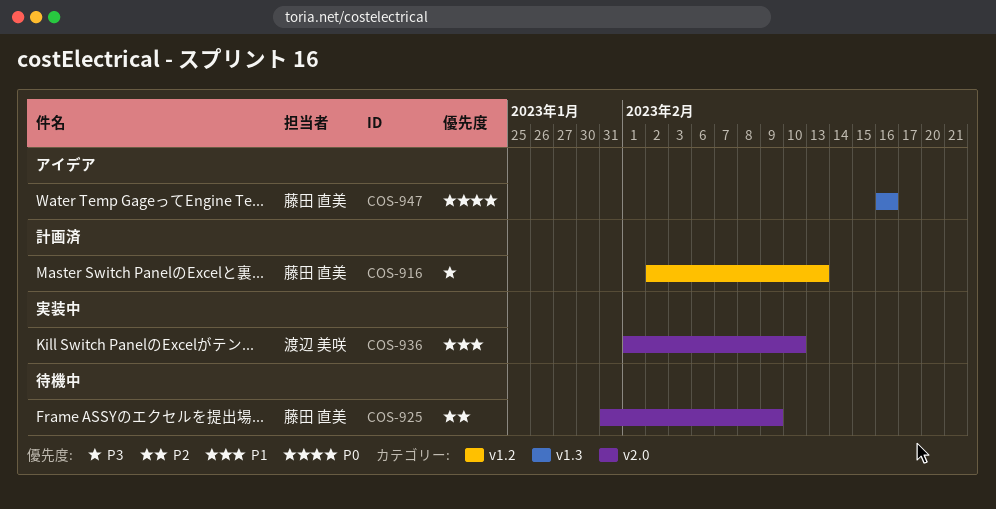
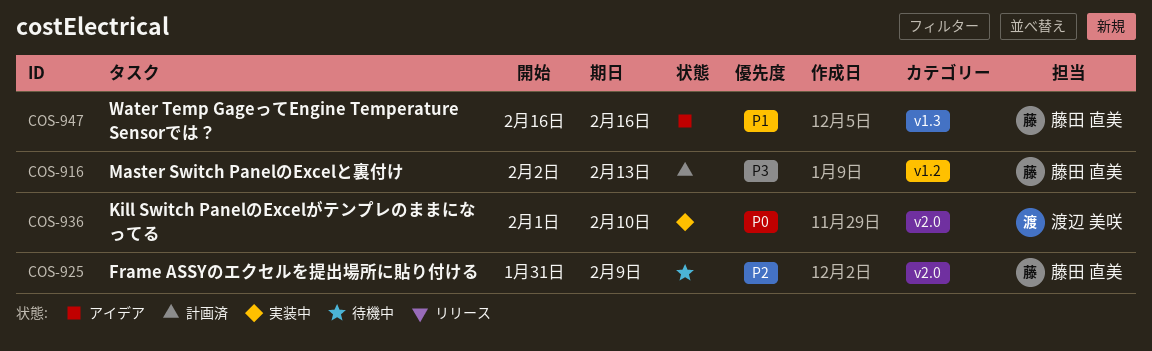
COS-936, priority: P1 -> P0
COS-947, priority: P0 -> P1

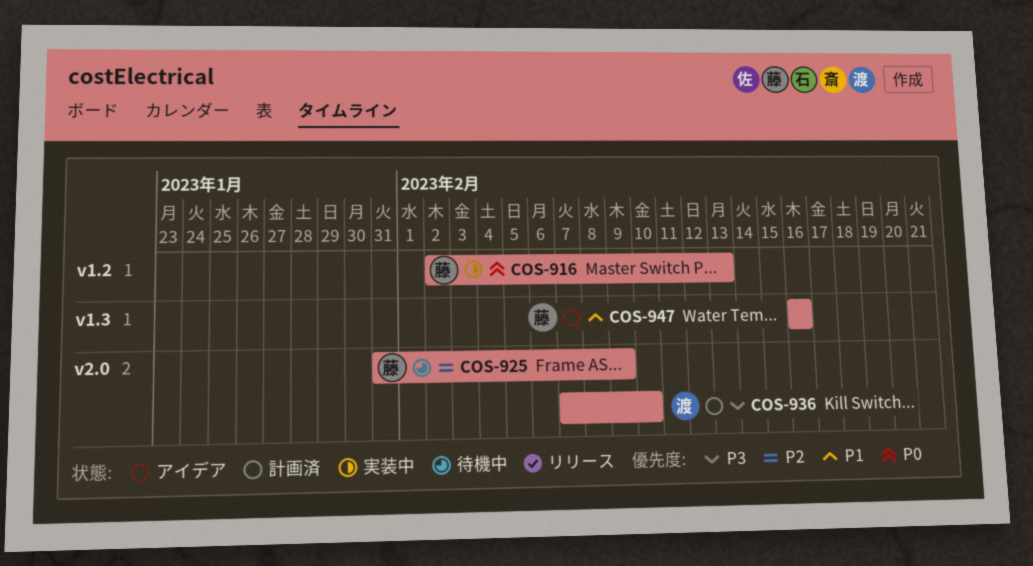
COS-916, status: 計画済 -> 実装中
COS-916, priority: P3 -> P0
COS-936, status: 実装中 -> 計画済
COS-936, priority: P0 -> P3
COS-936, start: Feb 1 -> Feb 7

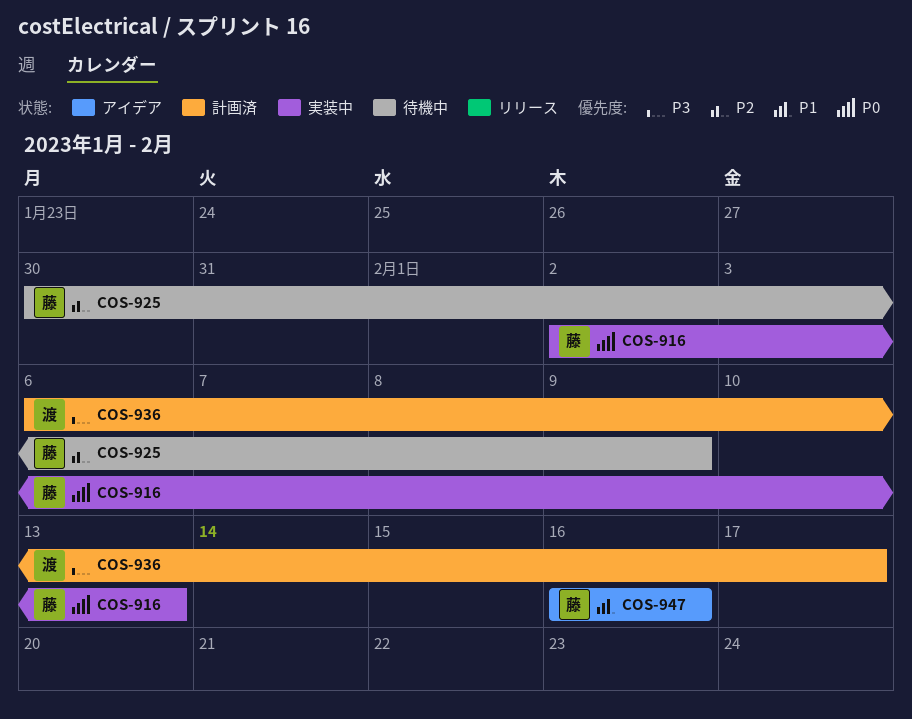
COS-925, start: Jan 31 -> Jan 30
COS-936, start: Feb 7 -> Feb 6
COS-936, due: Feb 10 -> Feb 17

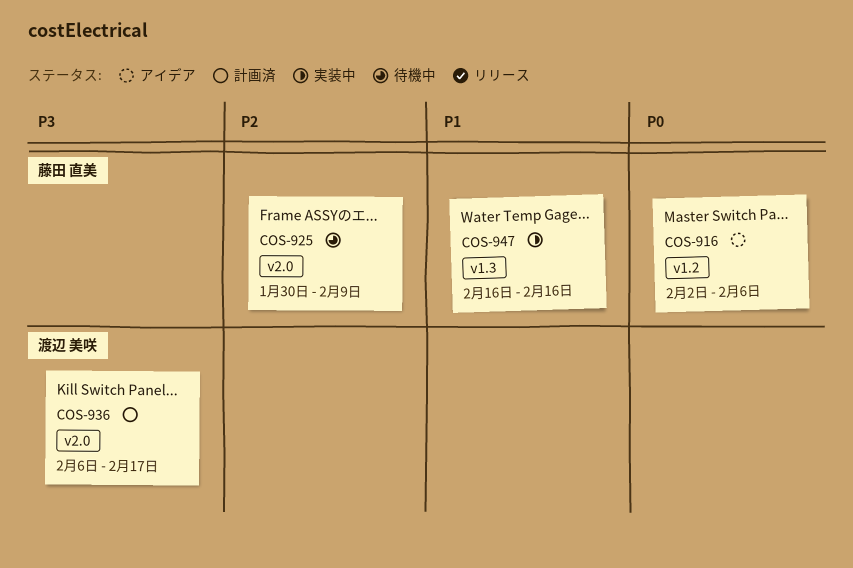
COS-916, status: 実装中 -> アイデア
COS-916, due: Feb 13 -> Feb 6
COS-947, status: アイデア -> 実装中

